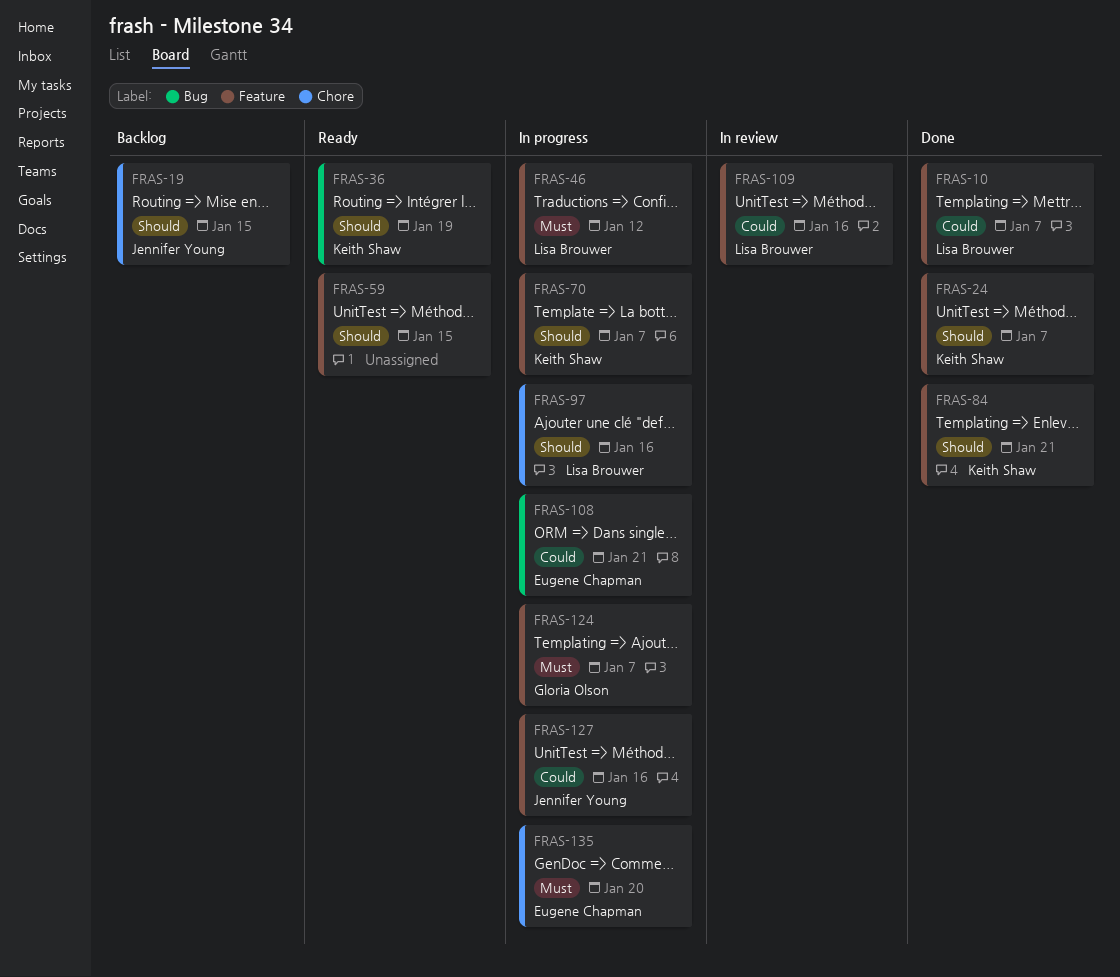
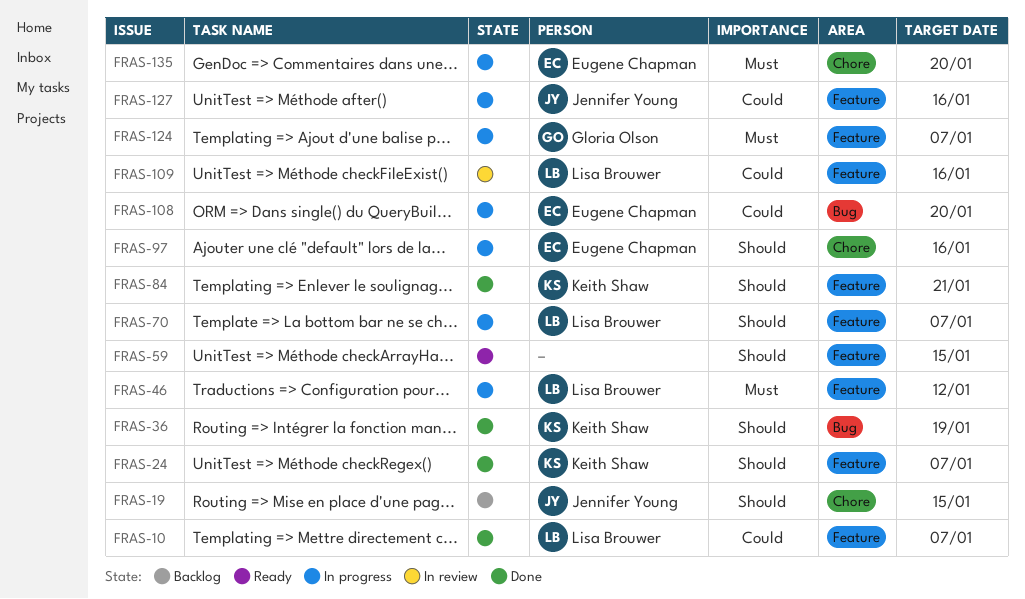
FRAS-36, status: Ready -> Done
FRAS-70, owner: Keith Shaw -> Lisa Brouwer
FRAS-97, owner: Lisa Brouwer -> Eugene Chapman
FRAS-108, due: Jan 21 -> Jan 20

